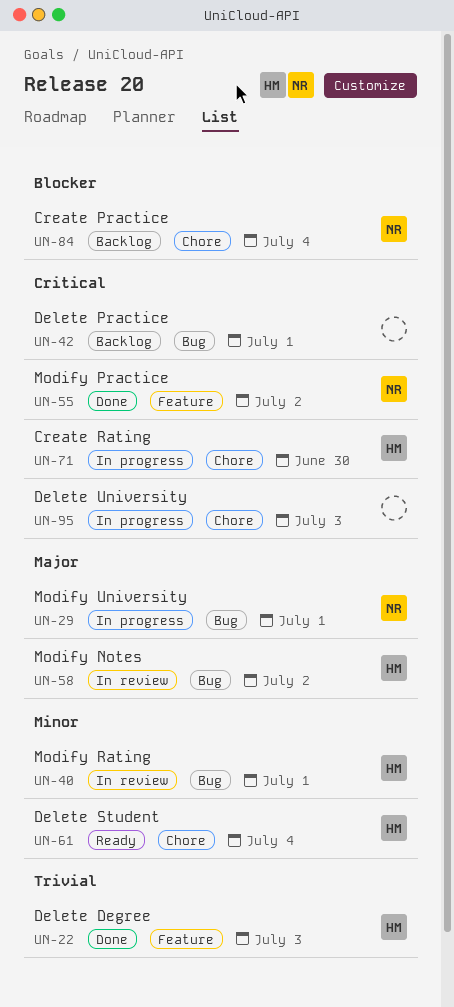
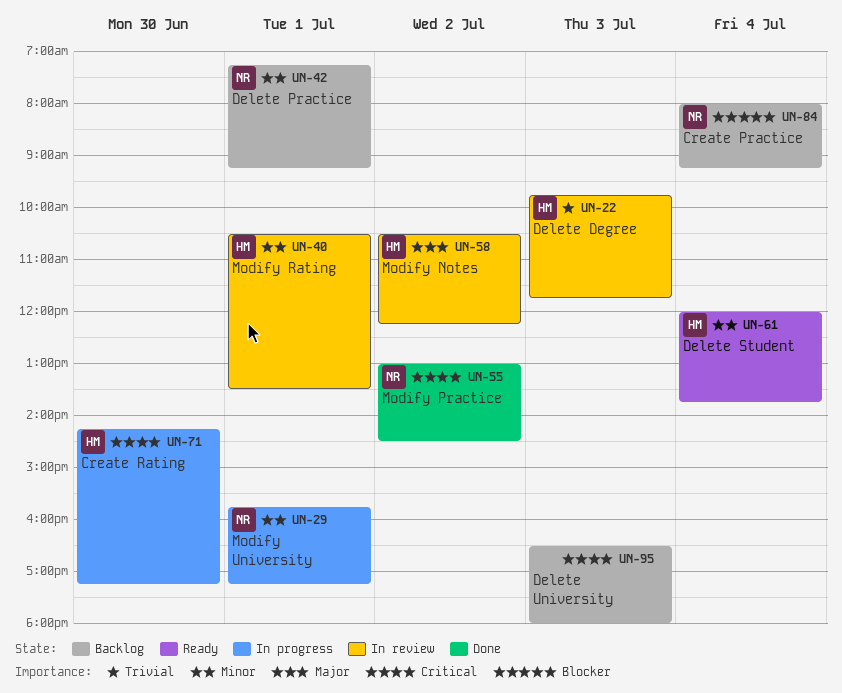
UN-22, status: Done -> In review
UN-29, priority: Major -> Minor
UN-42, owner: none -> NR
UN-42, priority: Critical -> Minor
UN-95, status: In progress -> Backlog

